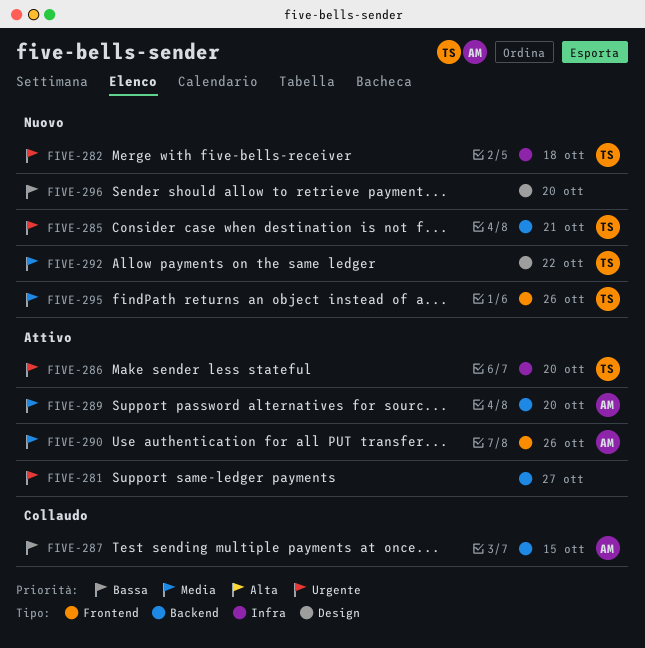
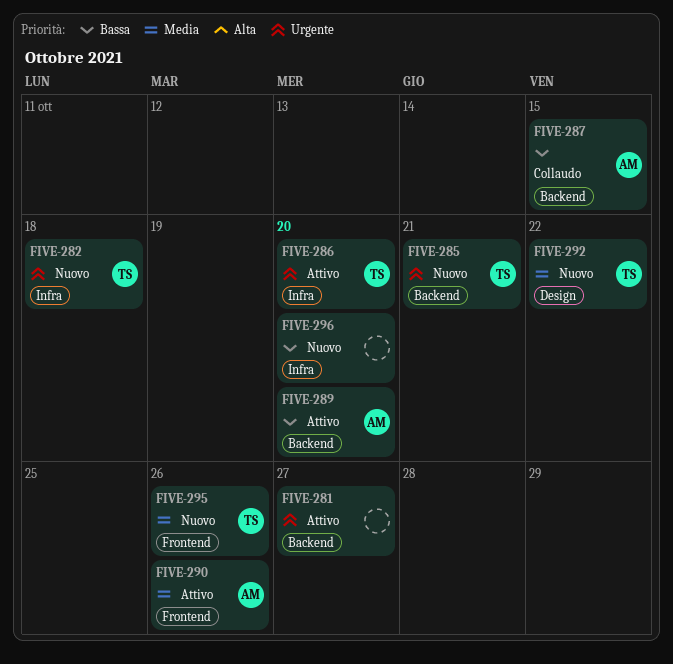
FIVE-289, priority: Media -> Bassa
FIVE-296, label: Design -> Infra

